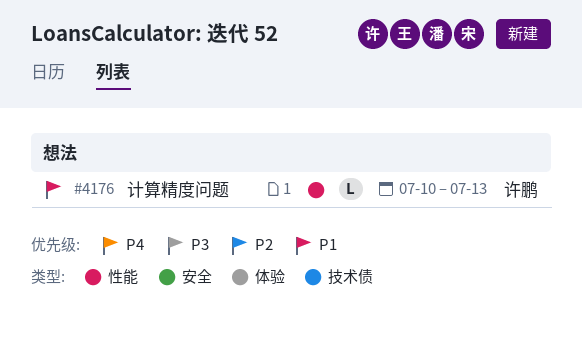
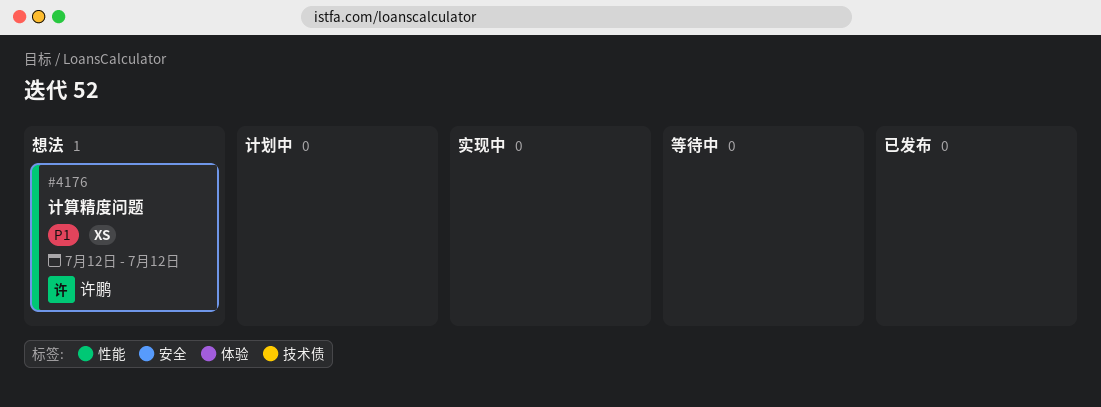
#4176, estimate: L -> XS
#4176, start: Jul 10 -> Jul 12
#4176, due: Jul 13 -> Jul 12

